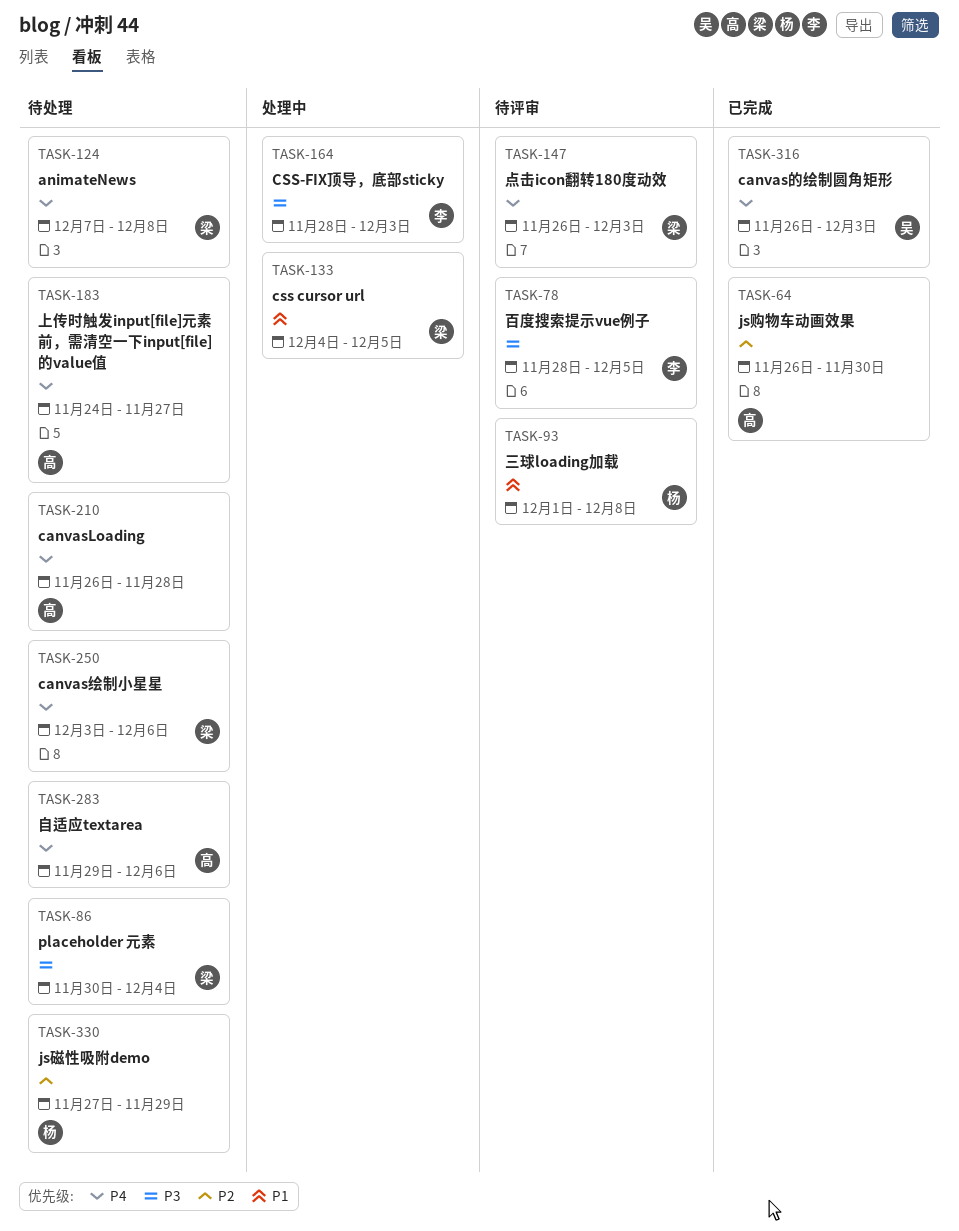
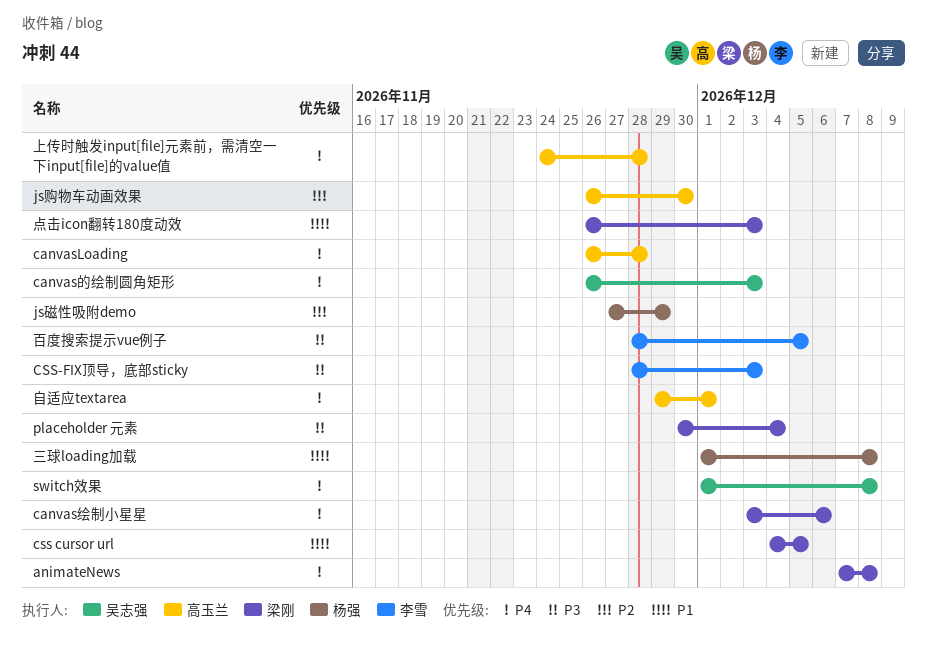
switch效果: none -> present
上传时触发input[file]元素前，需清空一下input[file]的value值, due: Nov 27 -> Nov 28
点击icon翻转180度动效, priority: P4 -> P1
自适应textarea, due: Dec 6 -> Dec 1

